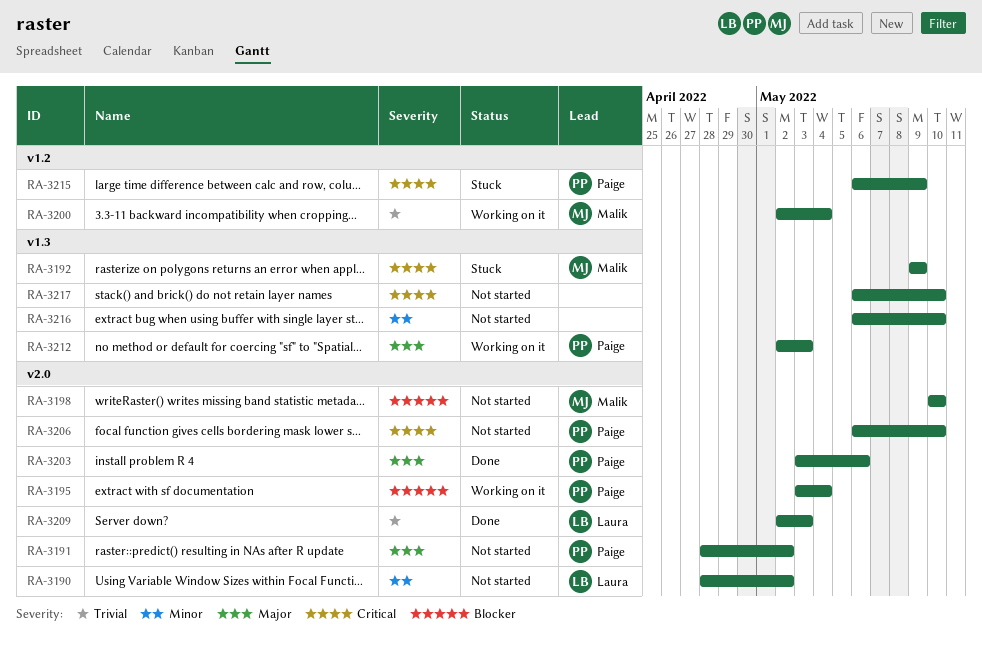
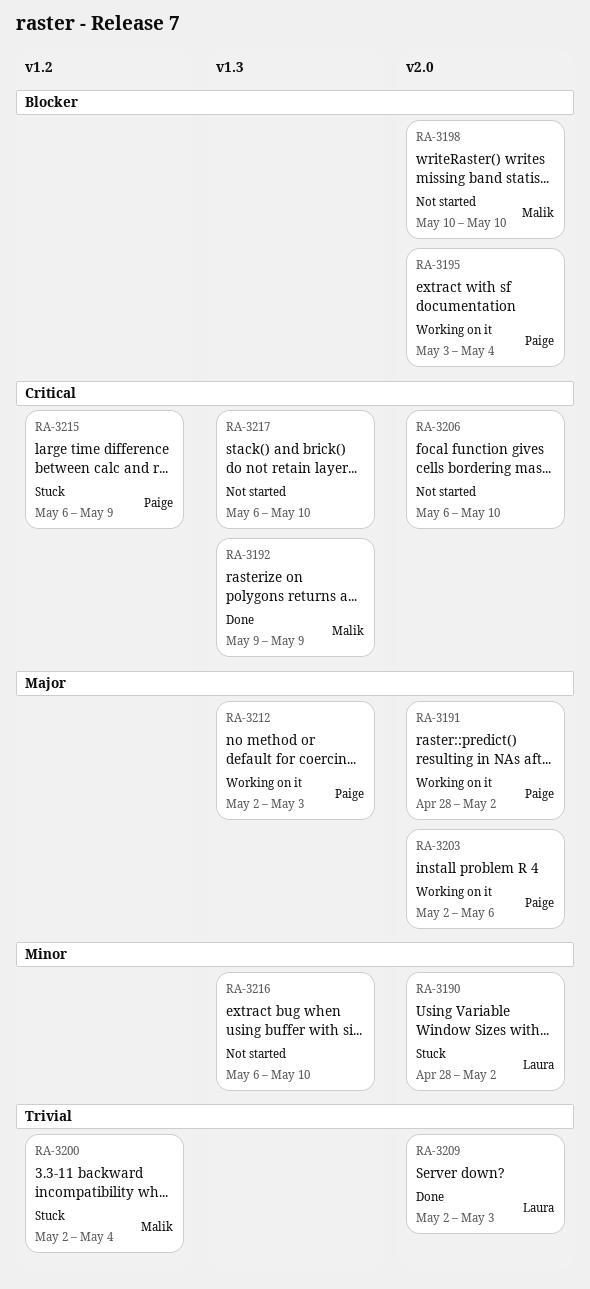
RA-3190, status: Not started -> Stuck
RA-3191, status: Not started -> Working on it
RA-3192, status: Stuck -> Done
RA-3200, status: Working on it -> Stuck
RA-3203, status: Done -> Working on it
RA-3203, start: May 3 -> May 2
RA-3206, owner: Paige -> none

